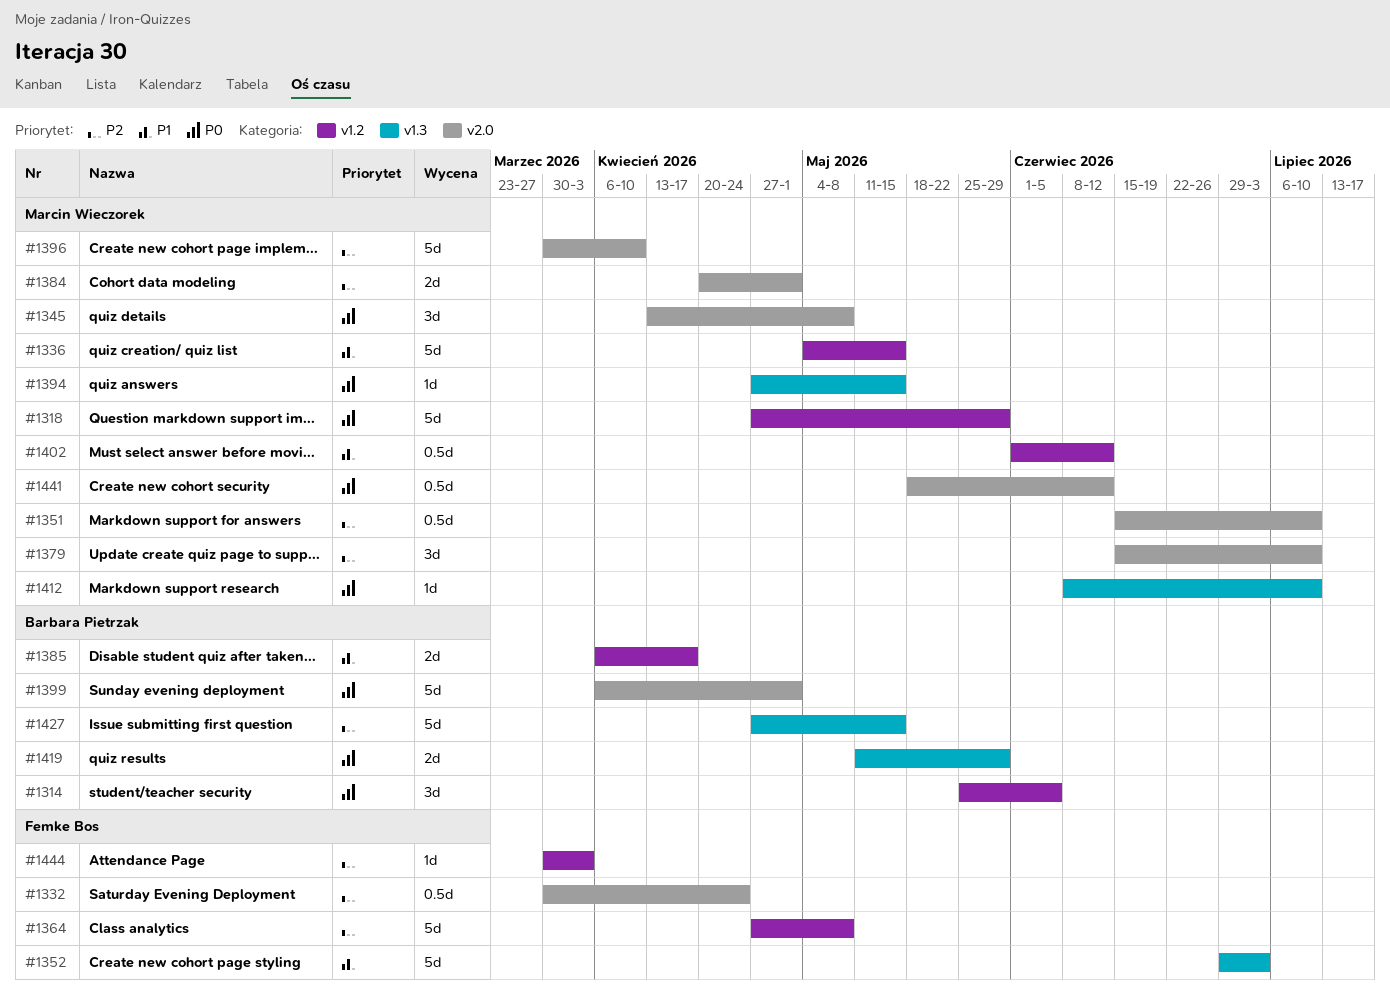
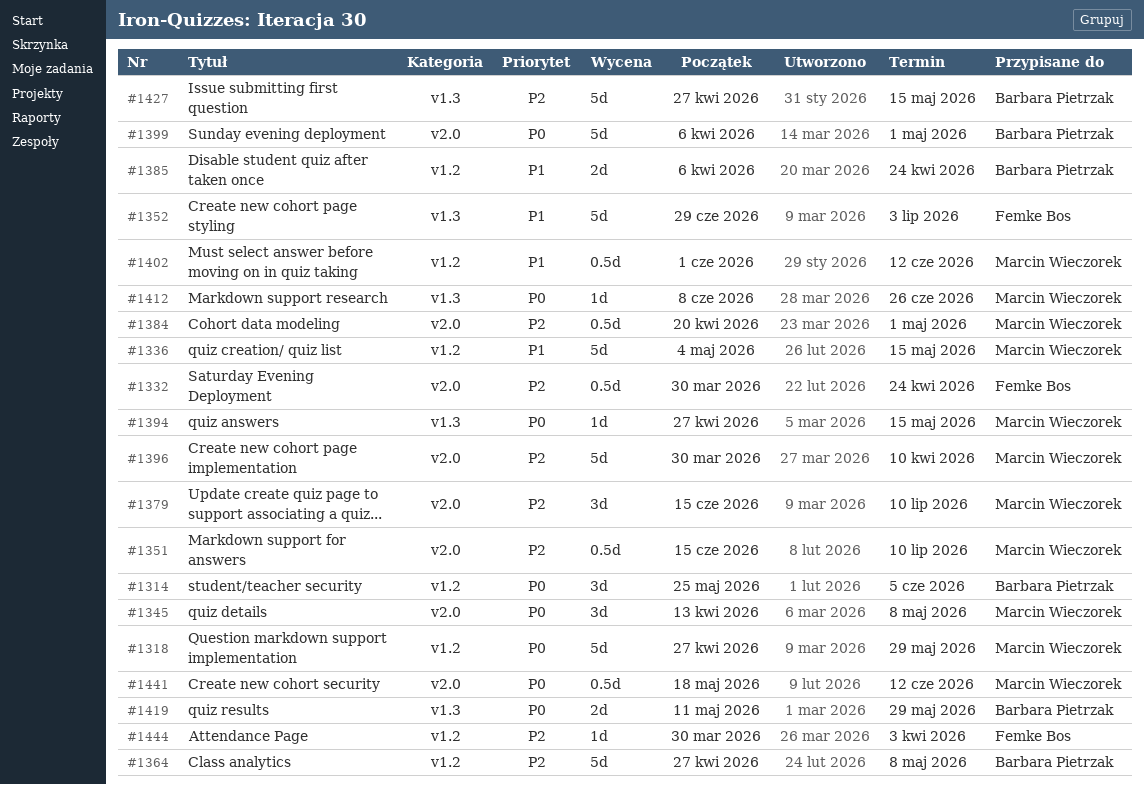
#1364, owner: Femke Bos -> Barbara Pietrzak
#1384, estimate: 2d -> 0.5d
#1385, due: Apr 17 -> Apr 24
#1412, due: Jul 10 -> Jun 26

